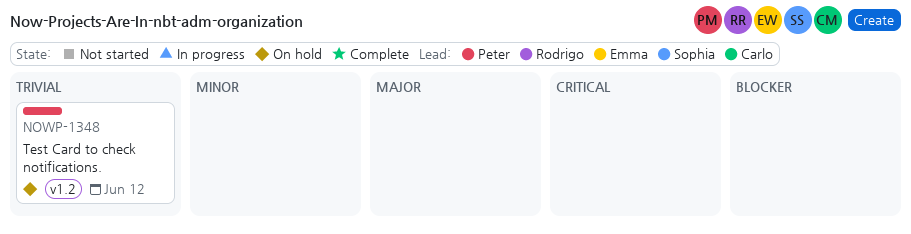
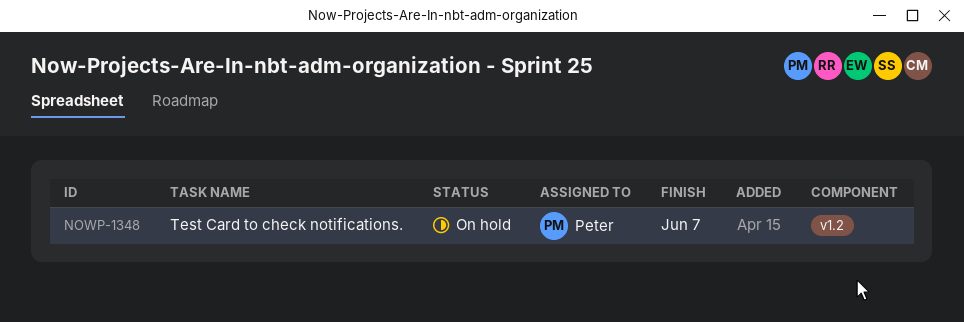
NOWP-1348, due: Jun 12 -> Jun 7

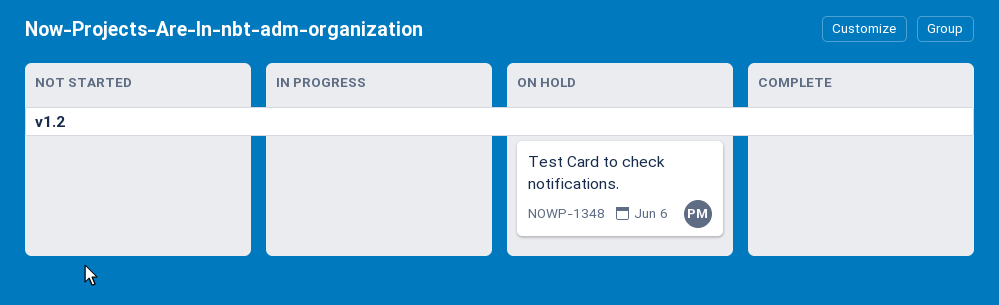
NOWP-1348, due: Jun 7 -> Jun 6

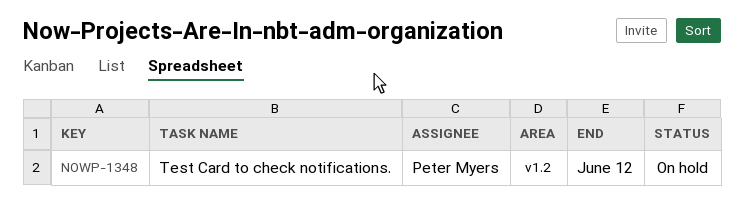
NOWP-1348, due: Jun 6 -> Jun 12

